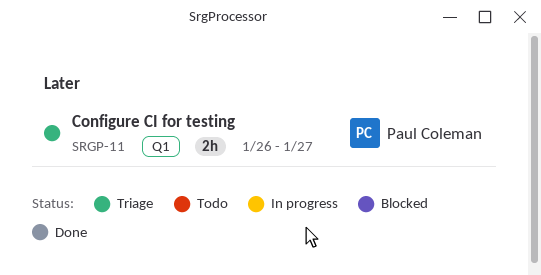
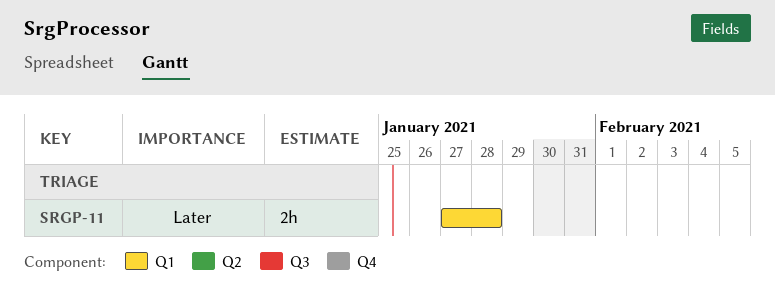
SRGP-11, start: Jan 26 -> Jan 27
SRGP-11, due: Jan 27 -> Jan 28

